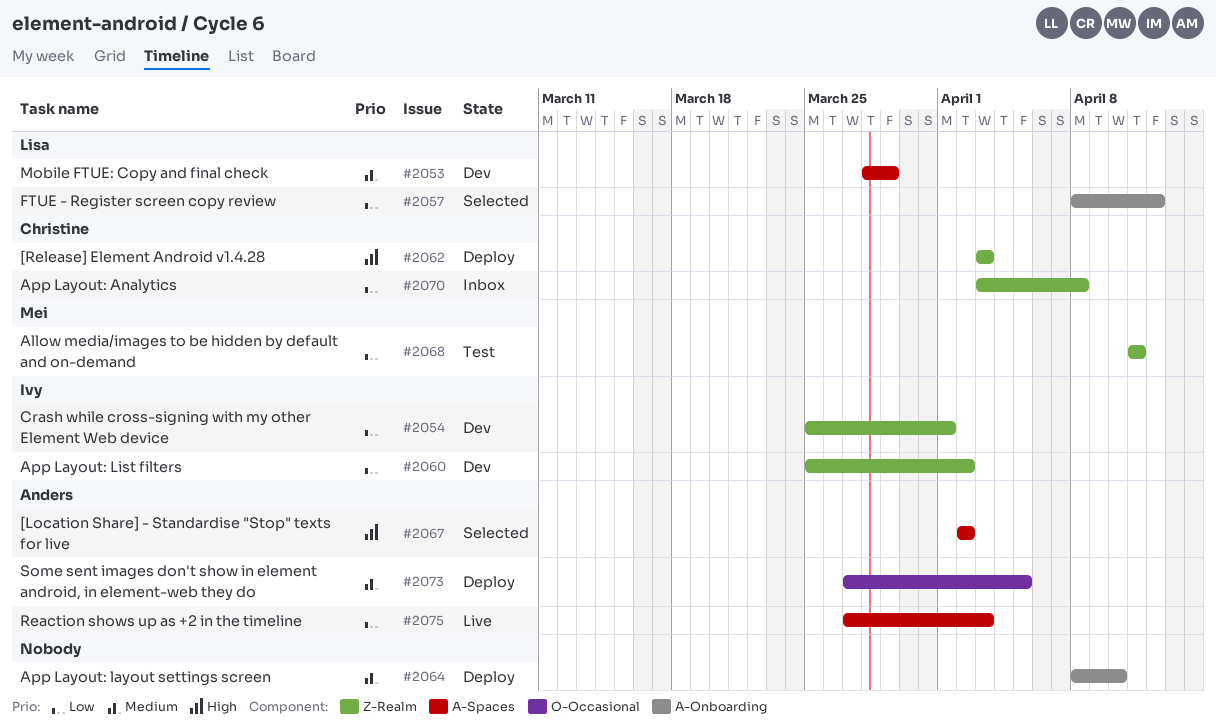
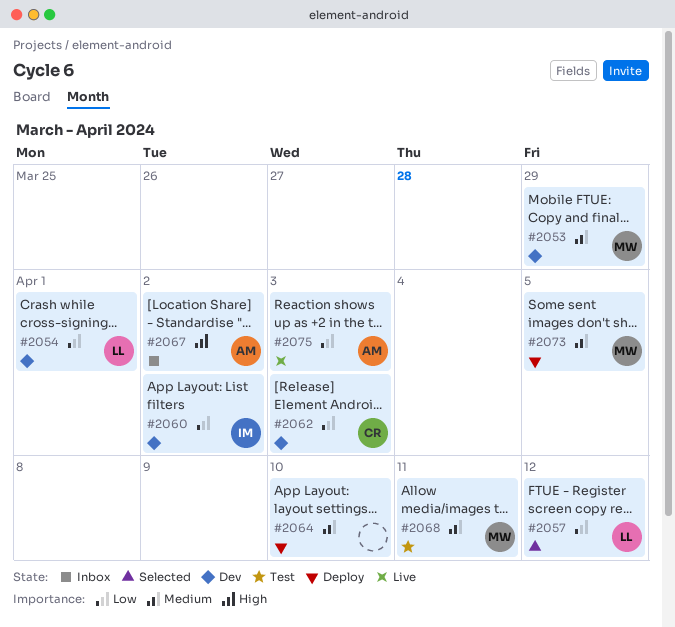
#2053, owner: Lisa -> Mei
#2054, owner: Ivy -> Lisa
#2062, status: Deploy -> Dev
#2062, priority: High -> Low
#2067, status: Selected -> Inbox
#2068, priority: Low -> Medium
#2070: present -> none
#2073, owner: Anders -> Mei

